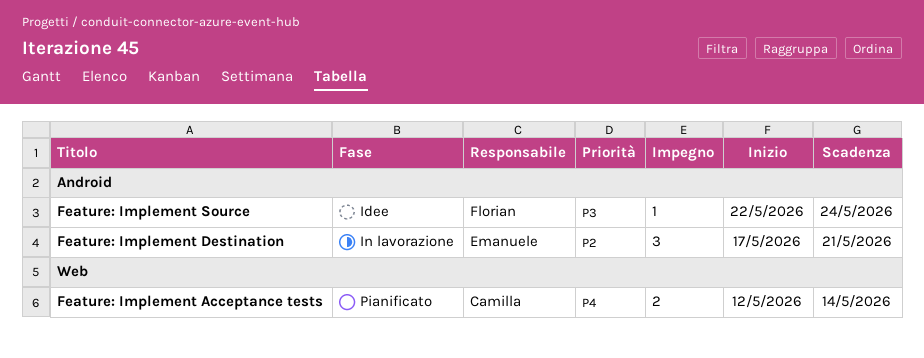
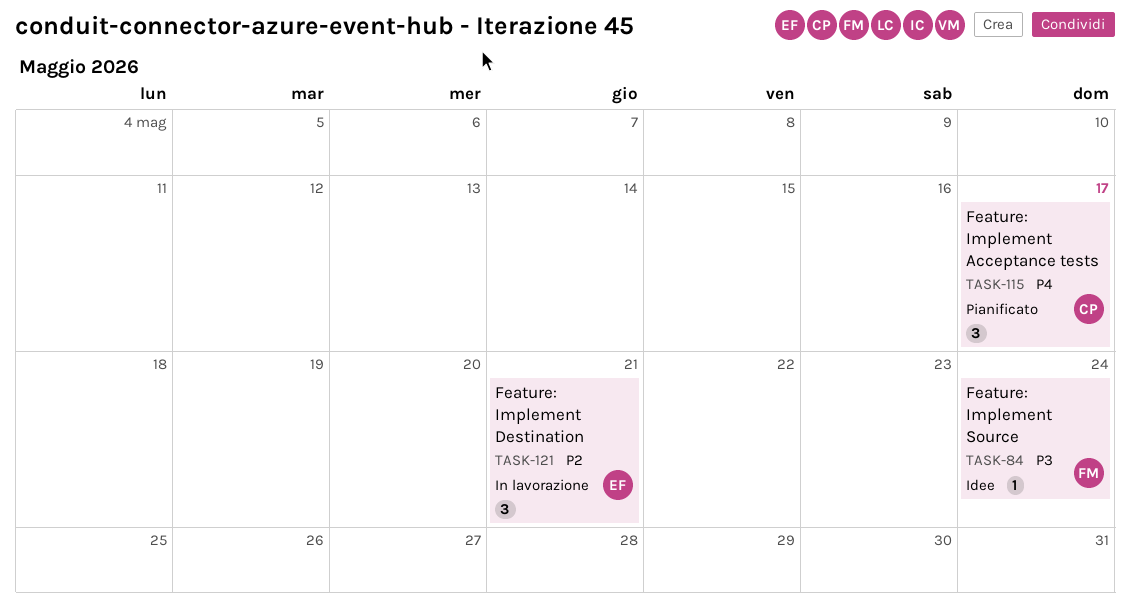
Feature: Implement Acceptance tests, estimate: 2 -> 3
Feature: Implement Acceptance tests, due: May 14 -> May 17

